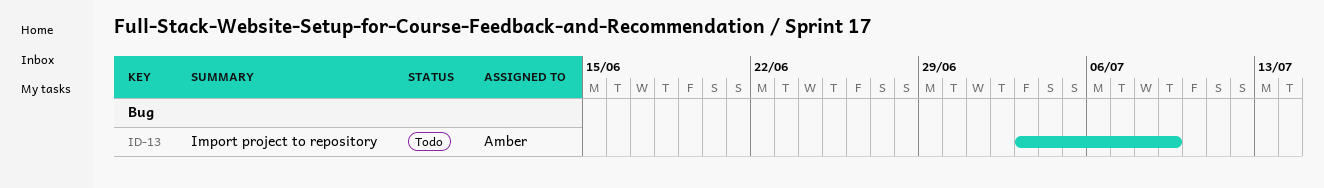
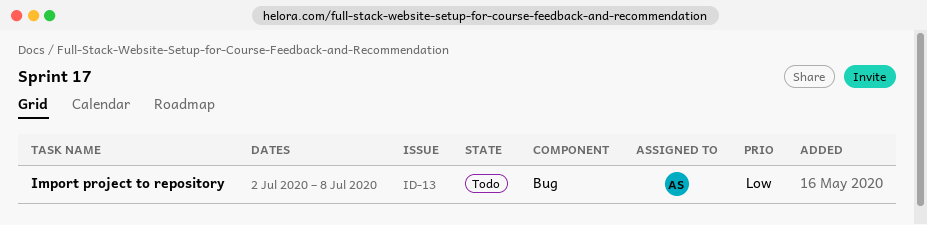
ID-13, start: Jul 3 -> Jul 2
ID-13, due: Jul 9 -> Jul 8

